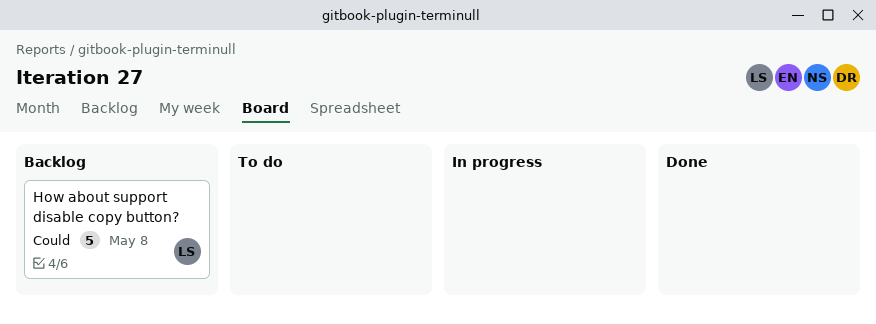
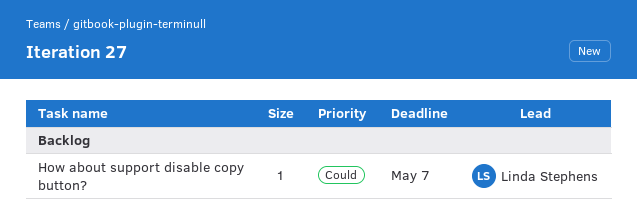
How about support disable copy button?, estimate: 5 -> 1
How about support disable copy button?, due: May 8 -> May 7

